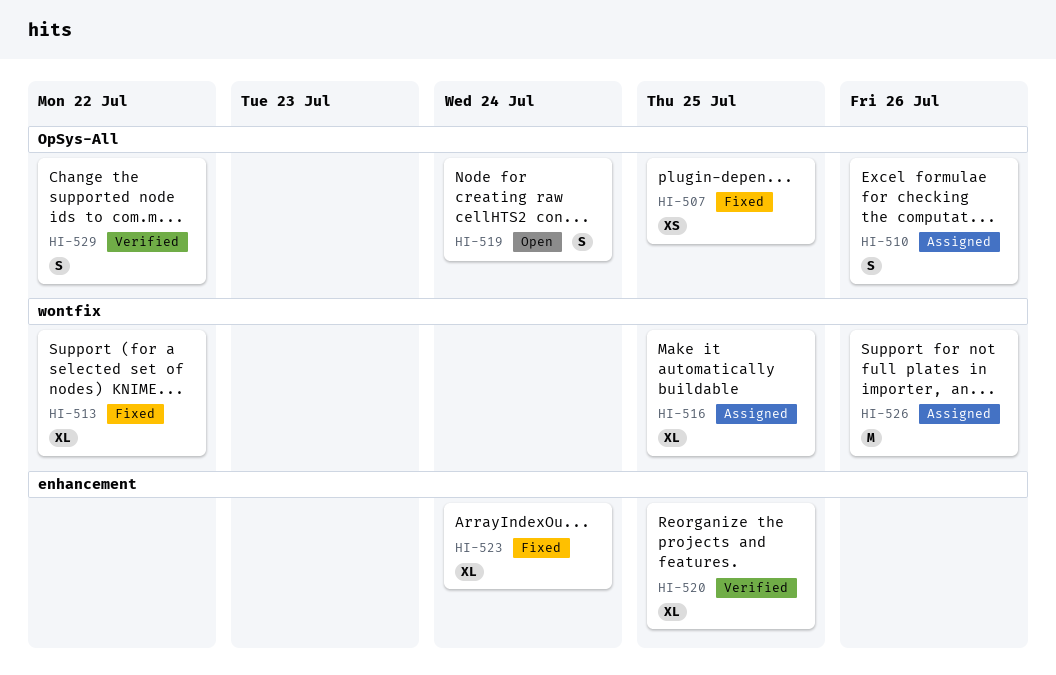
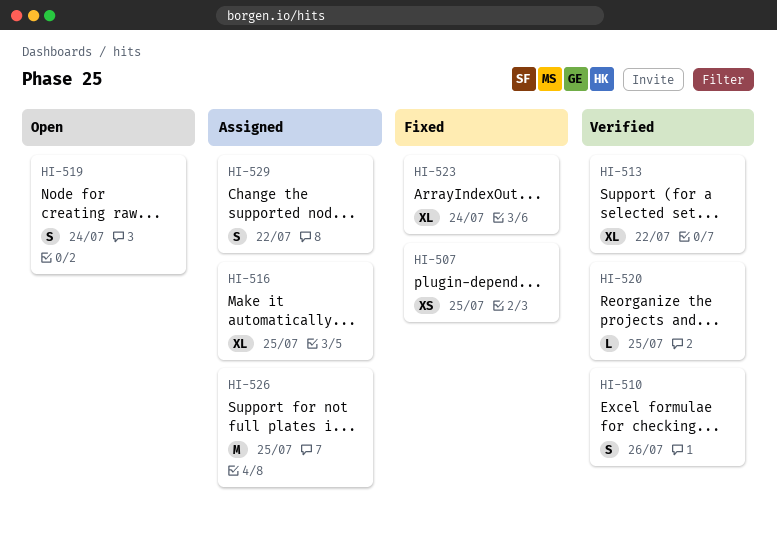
HI-510, status: Assigned -> Verified
HI-513, status: Fixed -> Verified
HI-520, estimate: XL -> L
HI-526, due: Jul 26 -> Jul 25
HI-529, status: Verified -> Assigned

